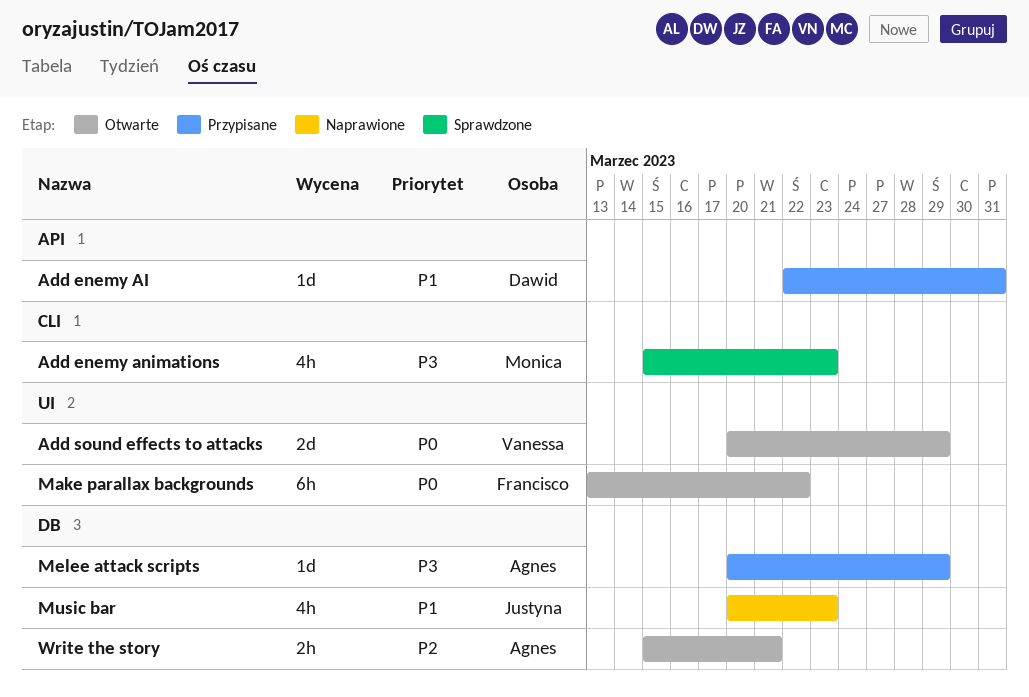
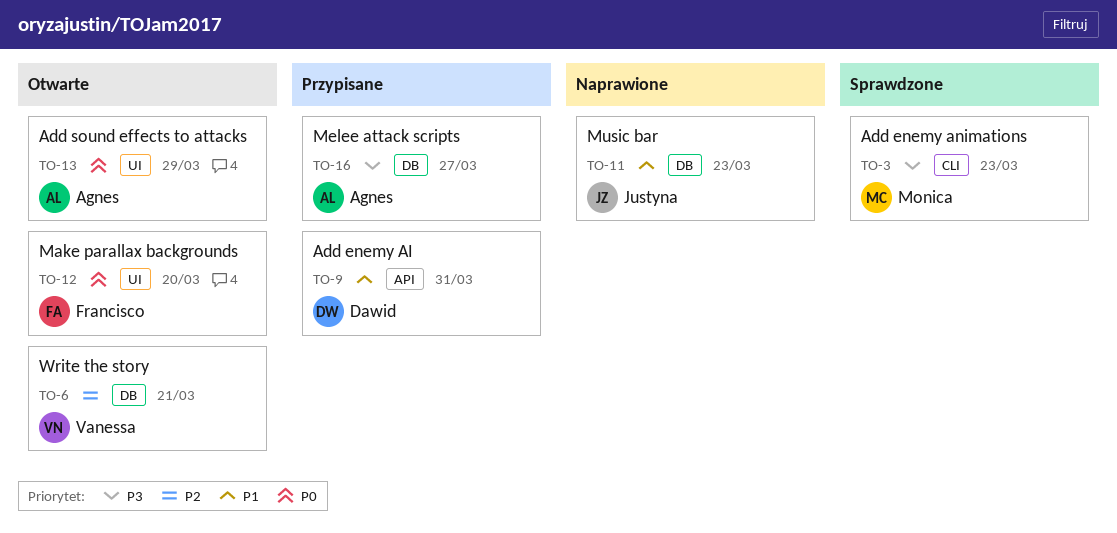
Add sound effects to attacks, owner: Vanessa -> Agnes
Make parallax backgrounds, due: Mar 22 -> Mar 20
Melee attack scripts, due: Mar 29 -> Mar 27
Write the story, owner: Agnes -> Vanessa

